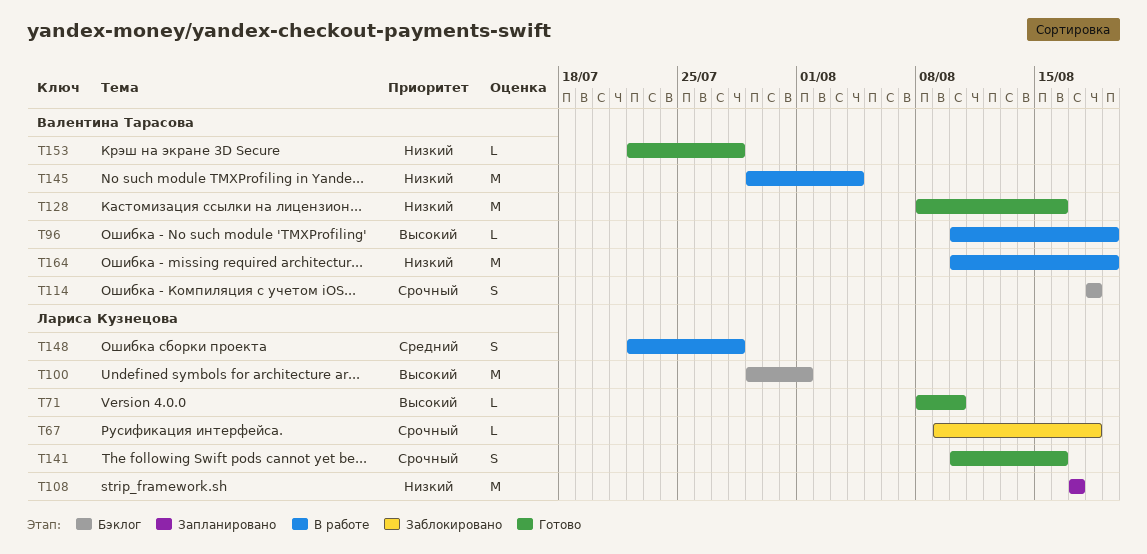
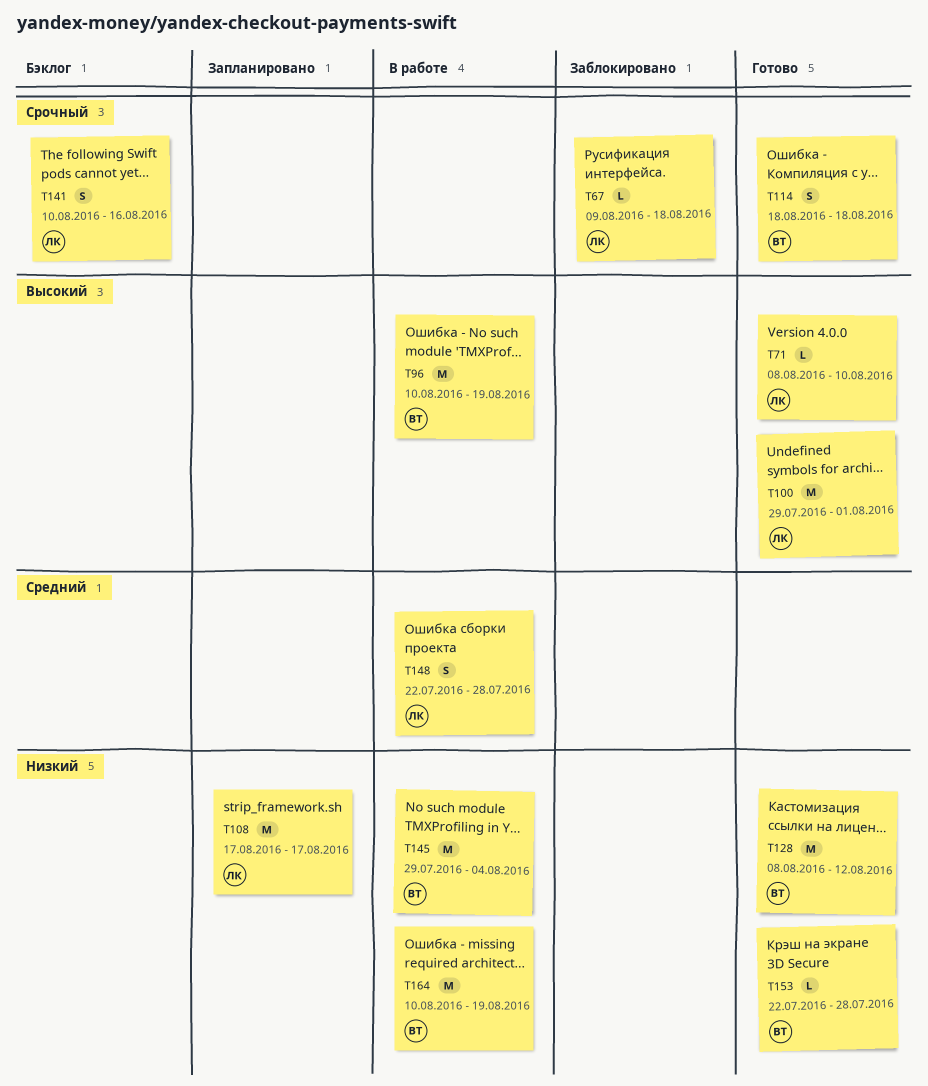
T96, estimate: L -> M
T100, status: Бэклог -> Готово
T114, status: Бэклог -> Готово
T128, due: Aug 16 -> Aug 12
T141, status: Готово -> Бэклог

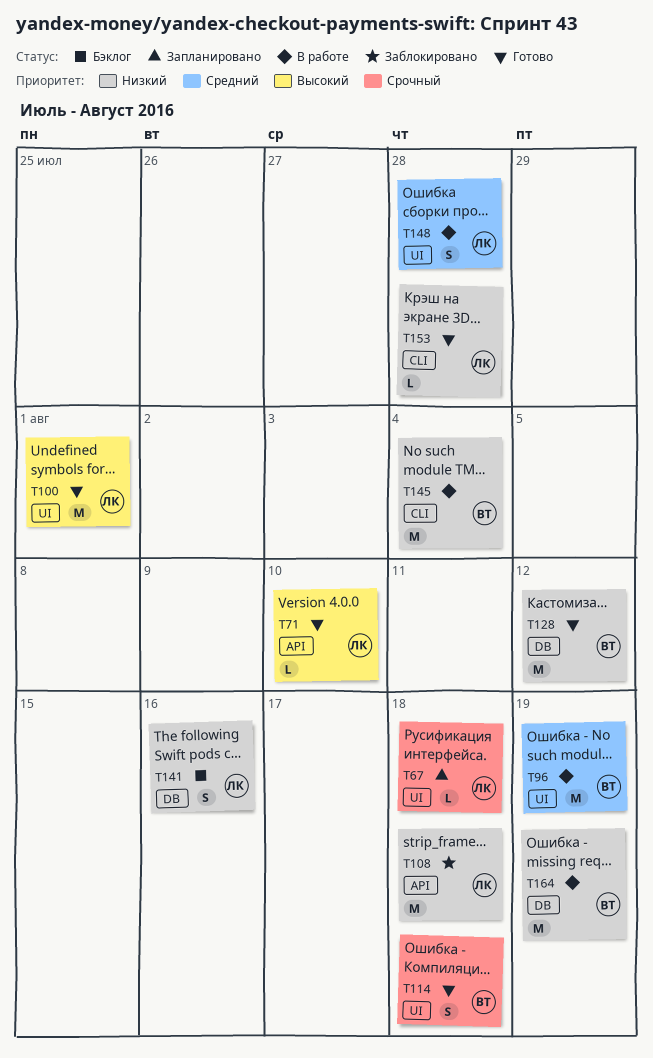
T67, status: Заблокировано -> Запланировано
T96, priority: Высокий -> Средний
T108, status: Запланировано -> Заблокировано
T108, due: Aug 17 -> Aug 18
T141, priority: Срочный -> Низкий
T153, owner: ВТ -> ЛК

